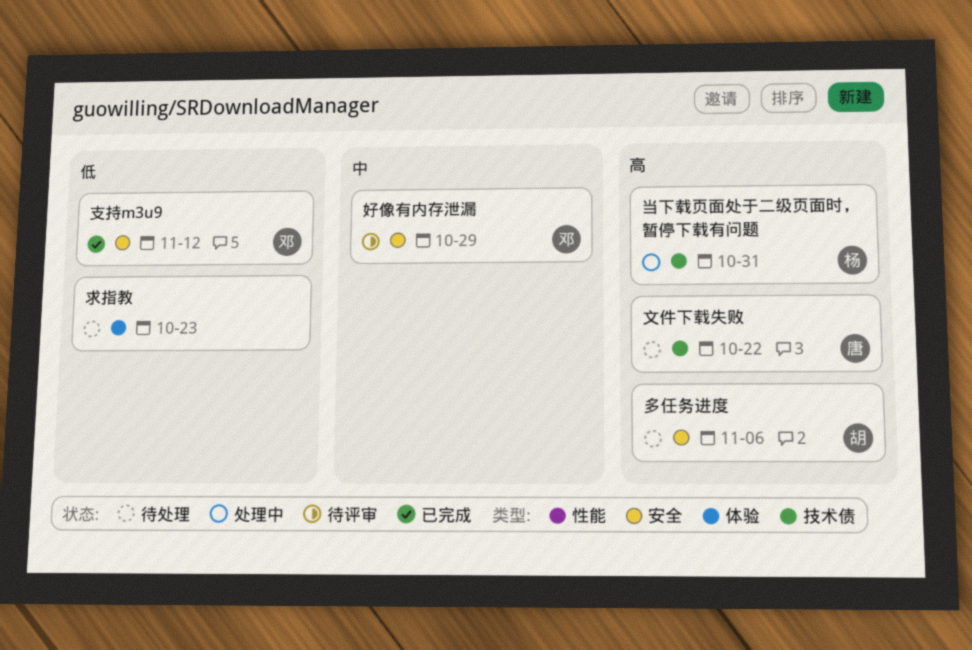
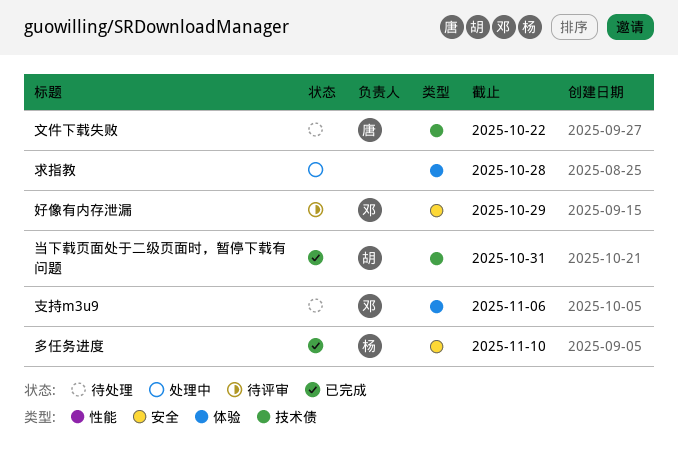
多任务进度, status: 待处理 -> 已完成
多任务进度, owner: 胡 -> 杨
多任务进度, due: Nov 6 -> Nov 10
当下载页面处于二级页面时，暂停下载有问题, status: 处理中 -> 已完成
当下载页面处于二级页面时，暂停下载有问题, owner: 杨 -> 胡
支持m3u9, status: 已完成 -> 待处理
支持m3u9, label: 安全 -> 体验
支持m3u9, due: Nov 12 -> Nov 6
求指教, status: 待处理 -> 处理中
求指教, due: Oct 23 -> Oct 28

